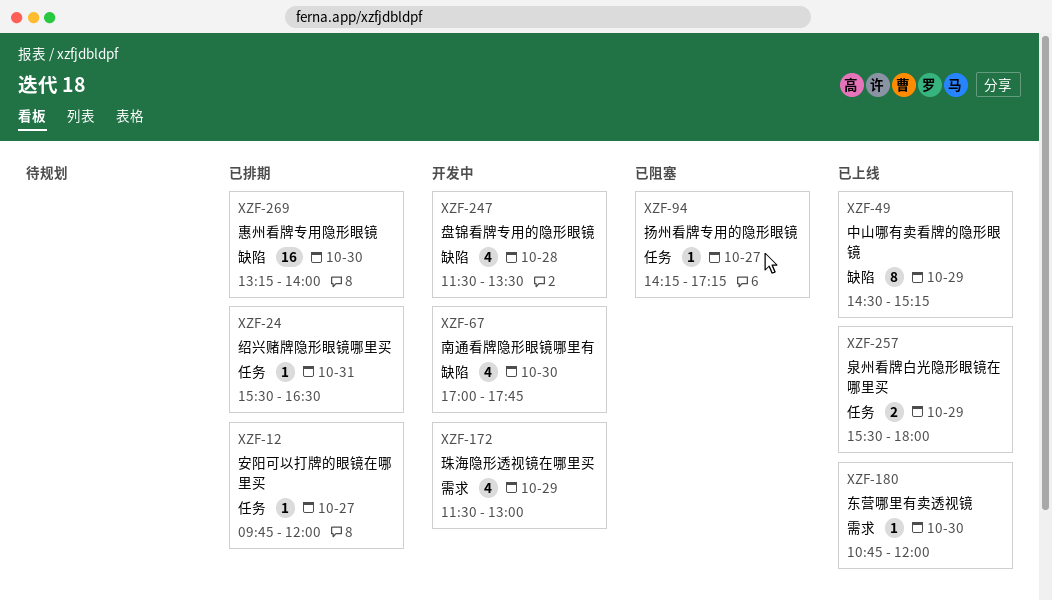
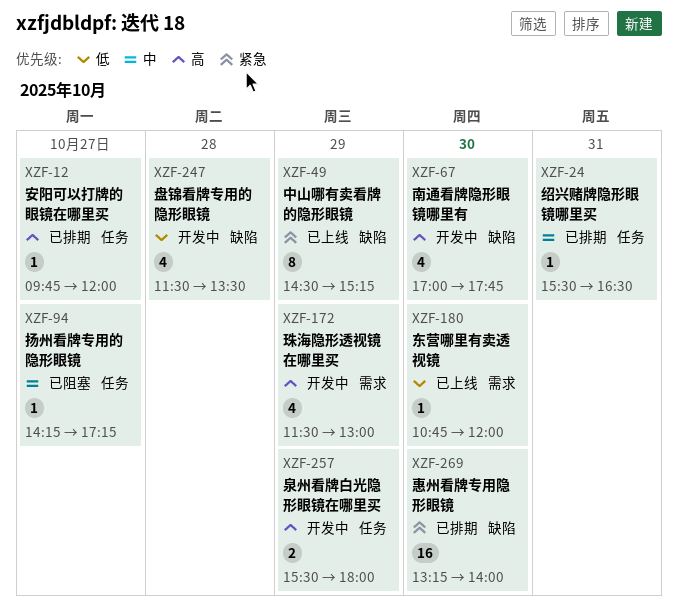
XZF-257, status: 已上线 -> 开发中

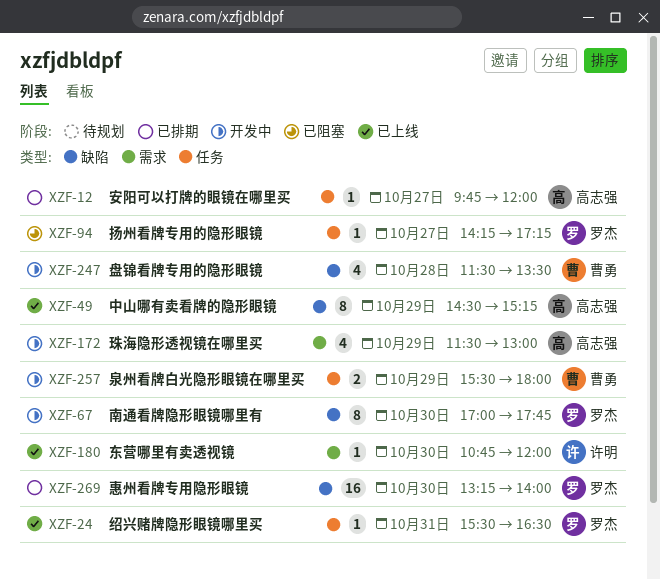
XZF-24, status: 已排期 -> 已上线
XZF-67, estimate: 4 -> 8

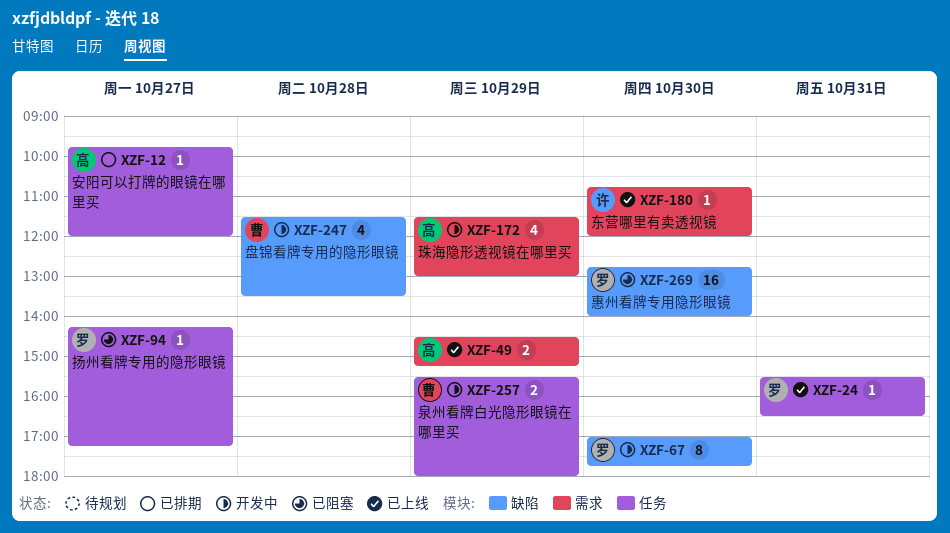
XZF-49, label: 缺陷 -> 需求
XZF-49, estimate: 8 -> 2
XZF-269, status: 已排期 -> 已阻塞
XZF-269, begins: 13:15 -> 12:45

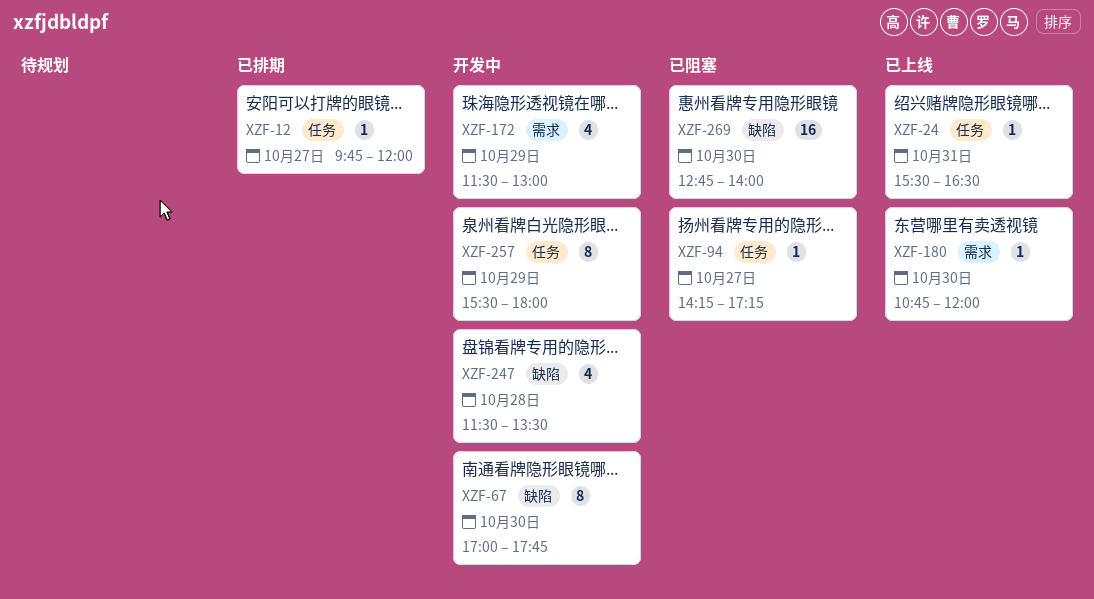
XZF-49: present -> none
XZF-257, estimate: 2 -> 8

